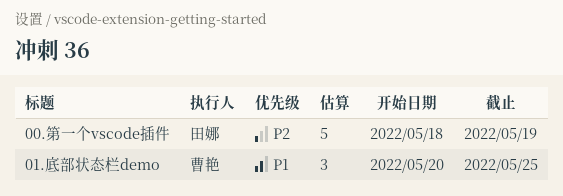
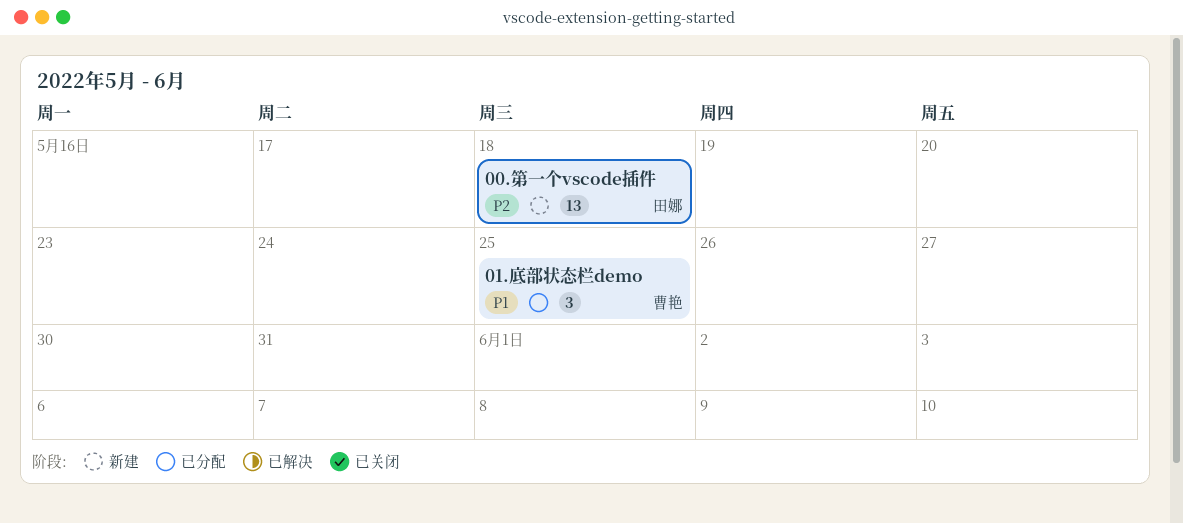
00.第一个vscode插件, estimate: 5 -> 13
00.第一个vscode插件, due: May 19 -> May 18

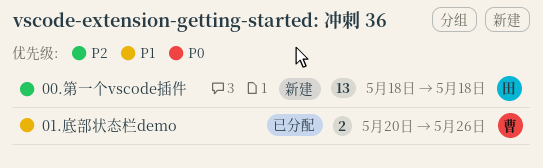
01.底部状态栏demo, estimate: 3 -> 2
01.底部状态栏demo, due: May 25 -> May 26

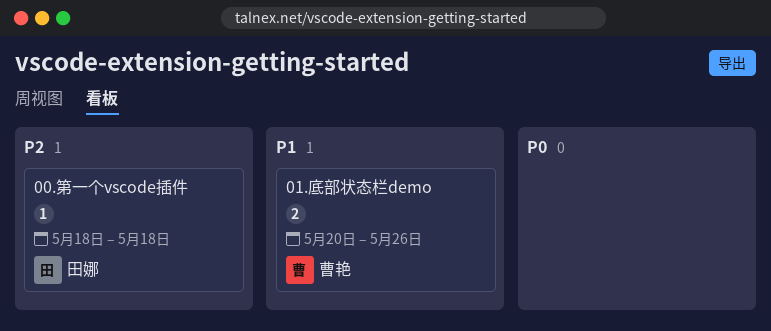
00.第一个vscode插件, estimate: 13 -> 1

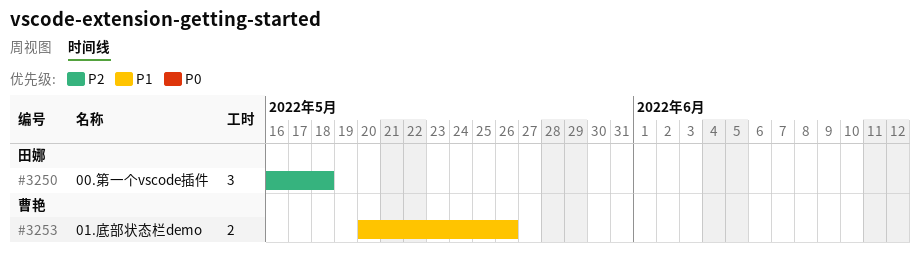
00.第一个vscode插件, estimate: 1 -> 3
00.第一个vscode插件, start: May 18 -> May 16

